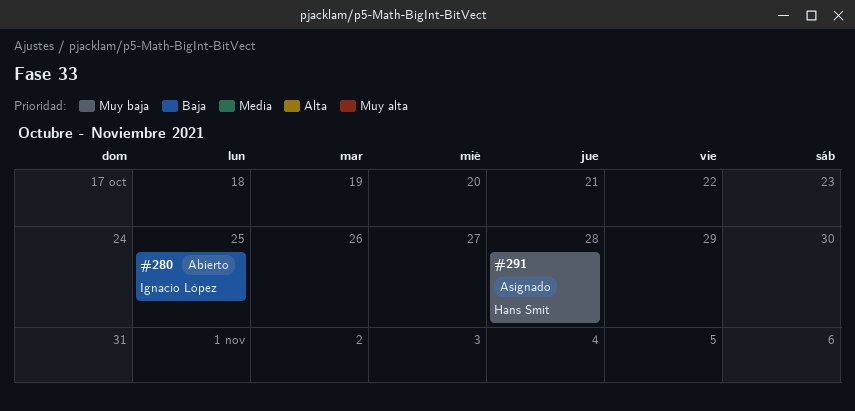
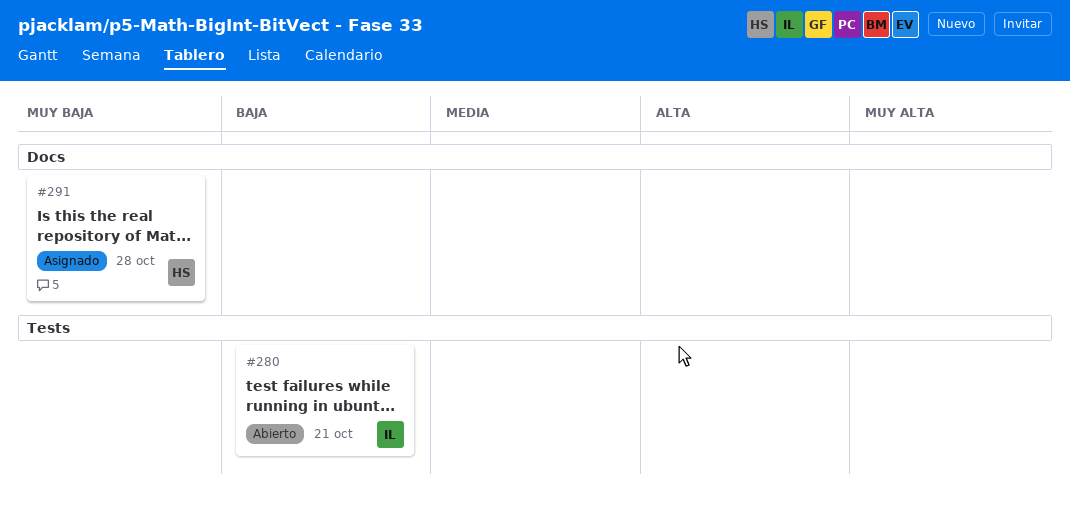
#280, due: Oct 25 -> Oct 21

